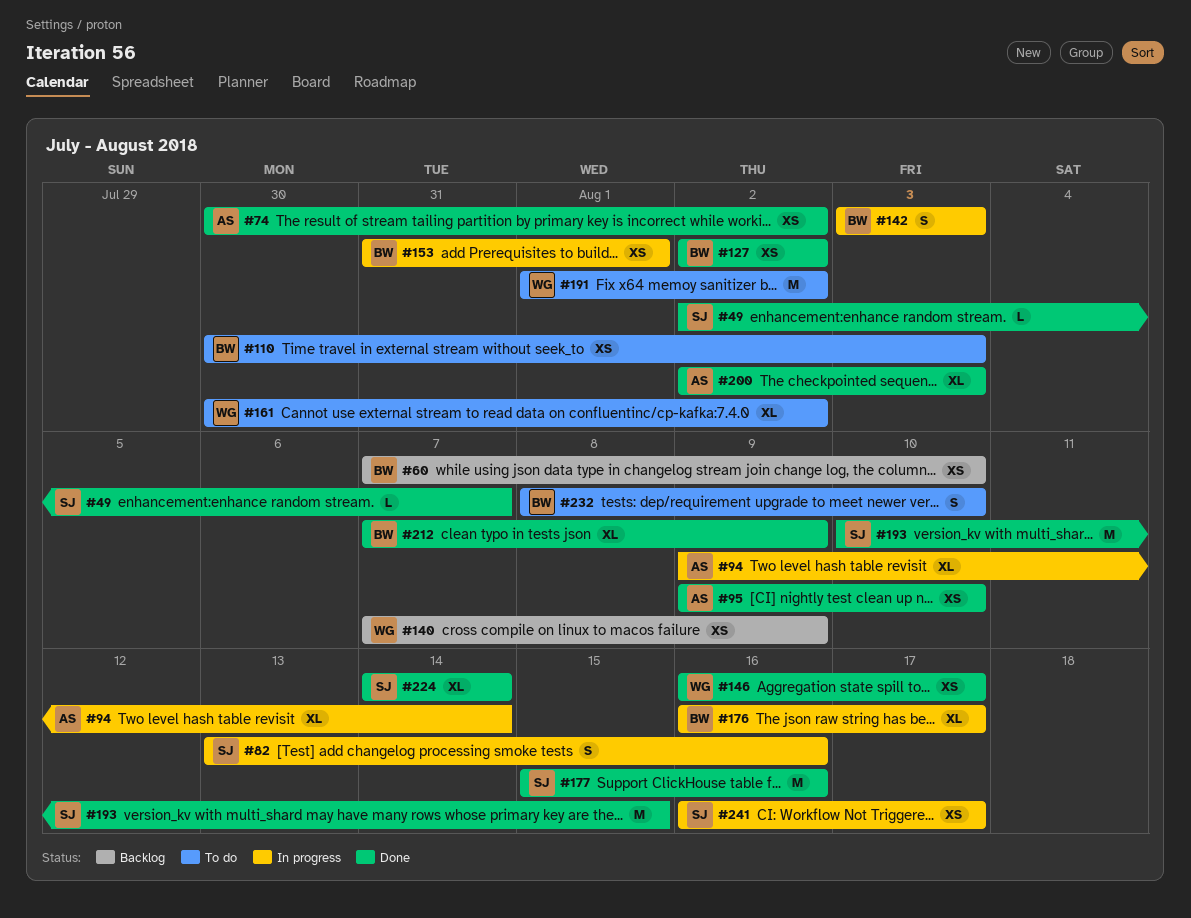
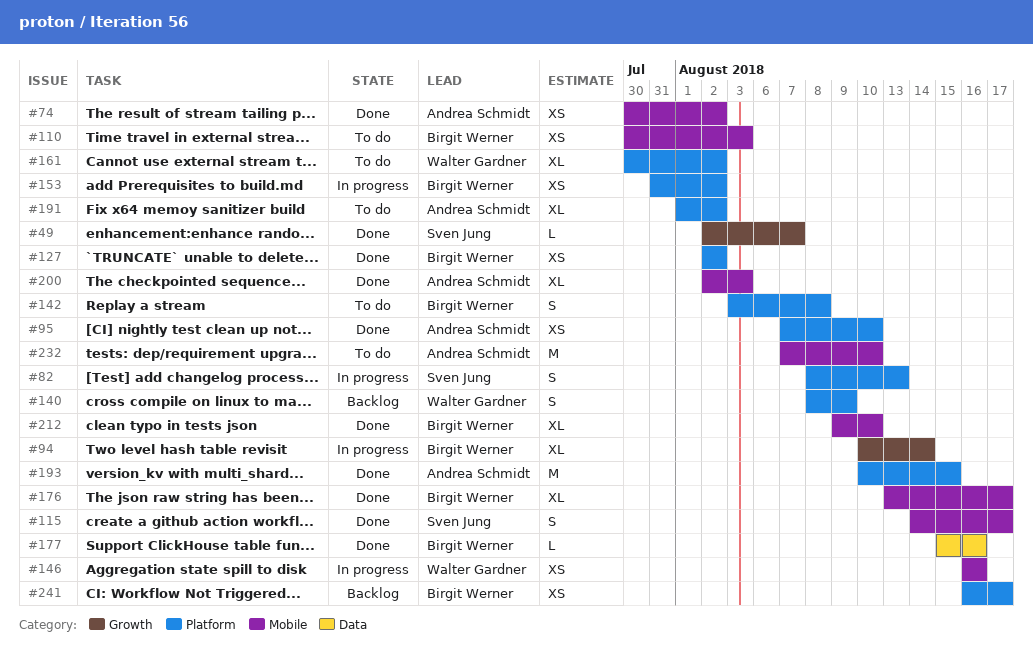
#60: present -> none
#82, start: Aug 13 -> Aug 8
#82, due: Aug 16 -> Aug 13
#94, owner: Andrea Schmidt -> Birgit Werner
#94, start: Aug 9 -> Aug 10
#95, start: Aug 9 -> Aug 7
#115: none -> present
#140, estimate: XS -> S
#140, start: Aug 7 -> Aug 8
#142, status: In progress -> To do
#142, due: Aug 3 -> Aug 8
#146, status: Done -> In progress
#146, due: Aug 17 -> Aug 16
#153, due: Aug 1 -> Aug 2
#176, status: In progress -> Done
#176, start: Aug 16 -> Aug 13
#177, owner: Sven Jung -> Birgit Werner
#177, estimate: M -> L
#191, owner: Walter Gardner -> Andrea Schmidt
#191, estimate: M -> XL
#193, owner: Sven Jung -> Andrea Schmidt
#212, start: Aug 7 -> Aug 9
#212, due: Aug 9 -> Aug 10
#224: present -> none
#232, owner: Birgit Werner -> Andrea Schmidt
#232, estimate: S -> M
#232, start: Aug 8 -> Aug 7
#241, status: In progress -> Backlog
#241, owner: Sven Jung -> Birgit Werner

